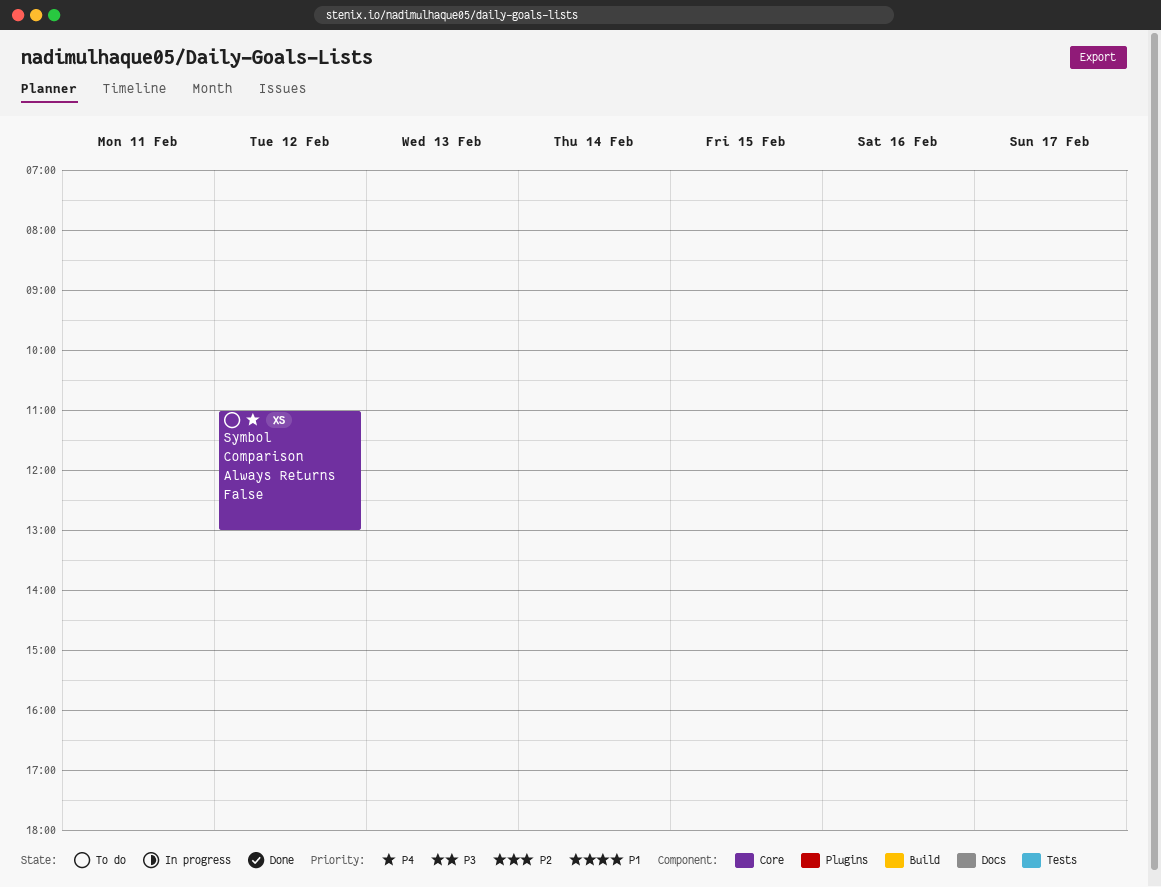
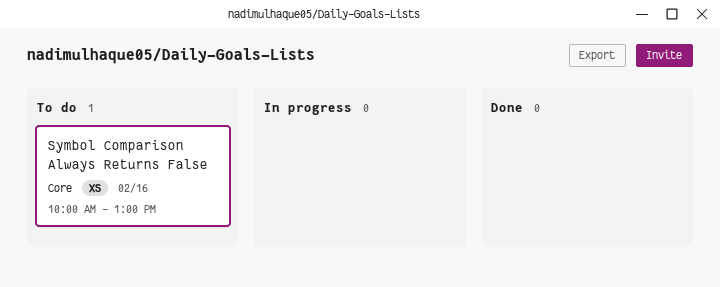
Symbol Comparison Always Returns False, day: Feb 12 -> Feb 16
Symbol Comparison Always Returns False, begins: 11:00 -> 10:00

